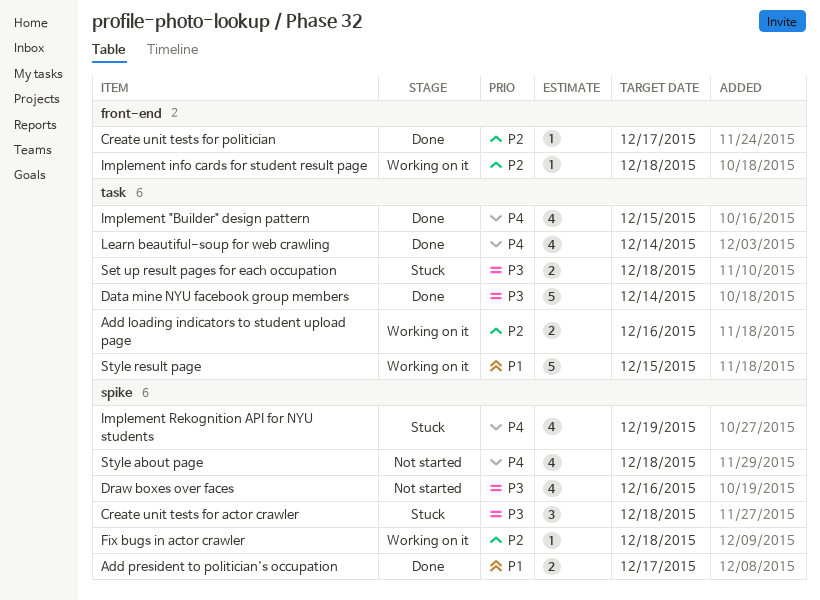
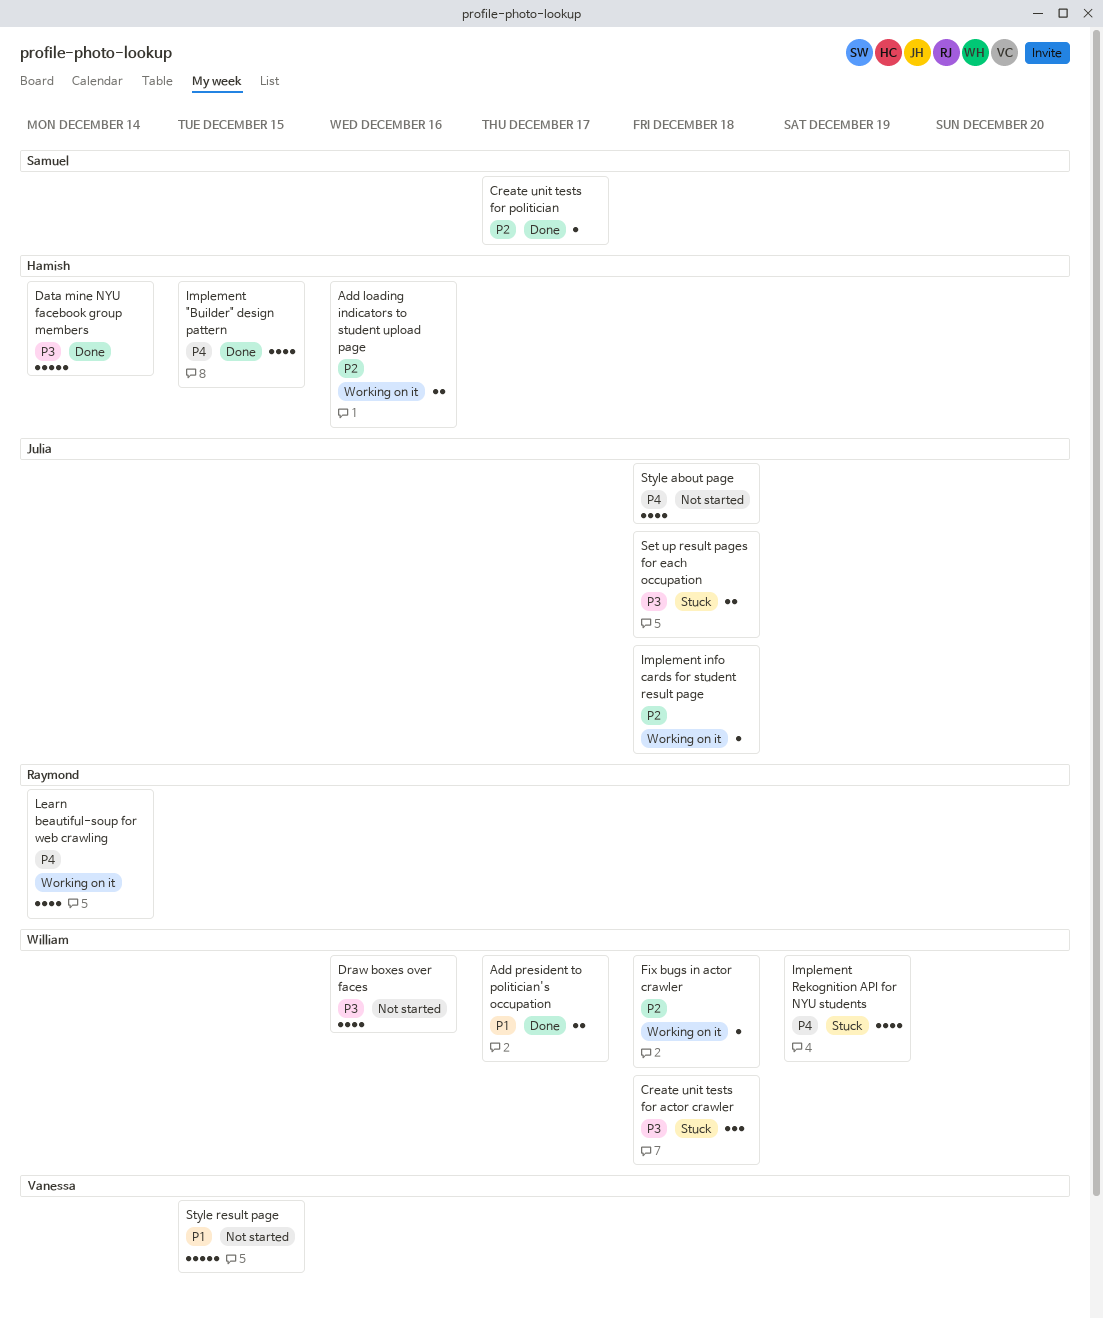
Learn beautiful-soup for web crawling, status: Done -> Working on it
Style result page, status: Working on it -> Not started

